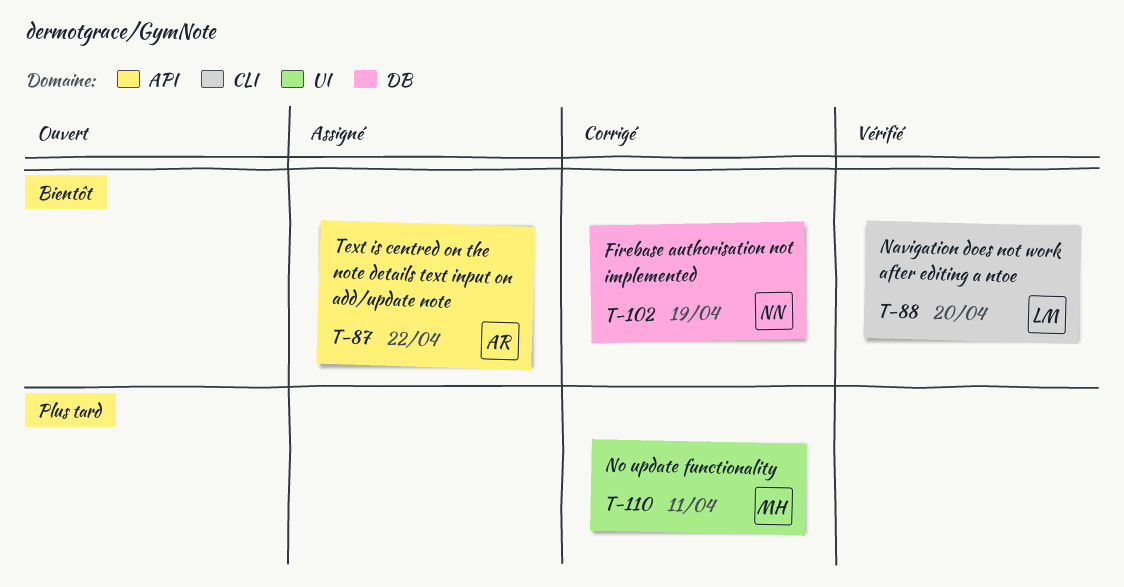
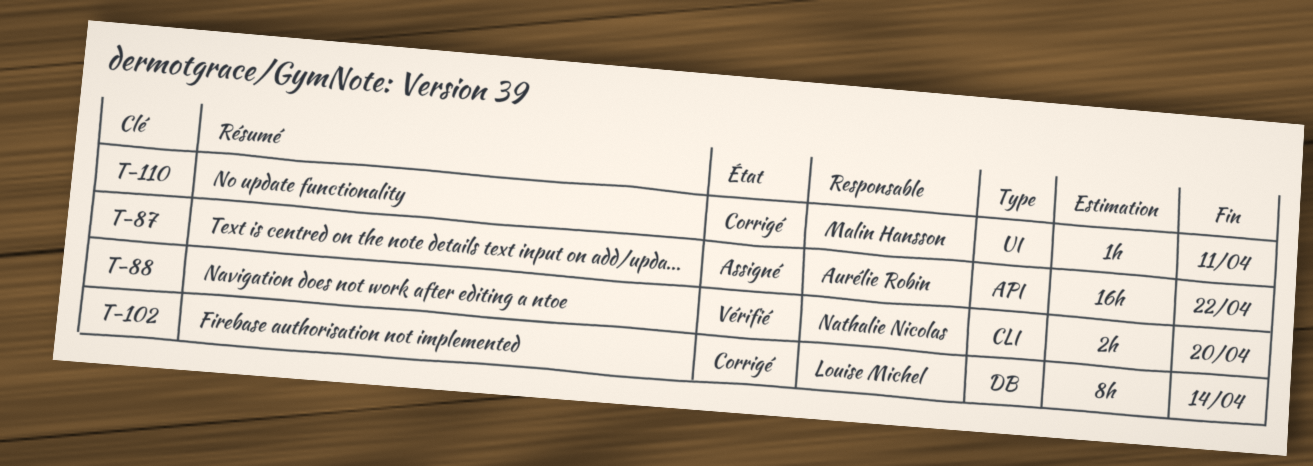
T-88, owner: Louise Michel -> Nathalie Nicolas
T-102, owner: Nathalie Nicolas -> Louise Michel
T-102, due: Apr 19 -> Apr 14

